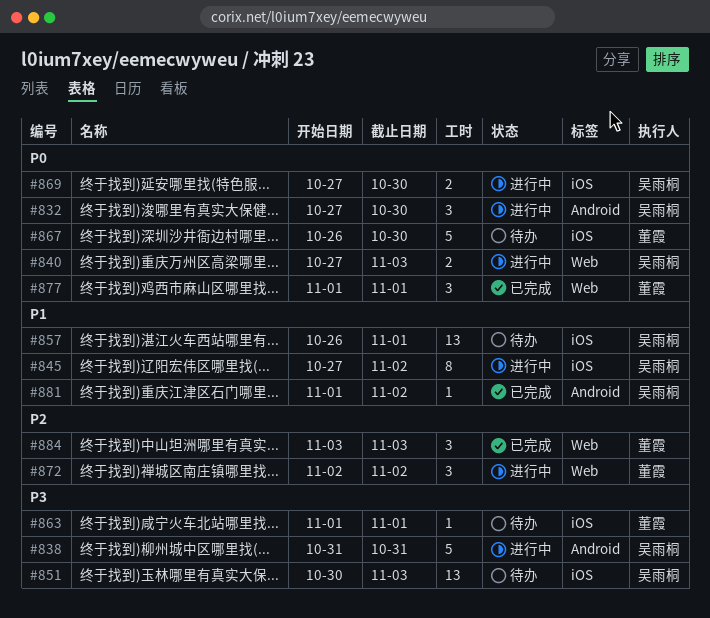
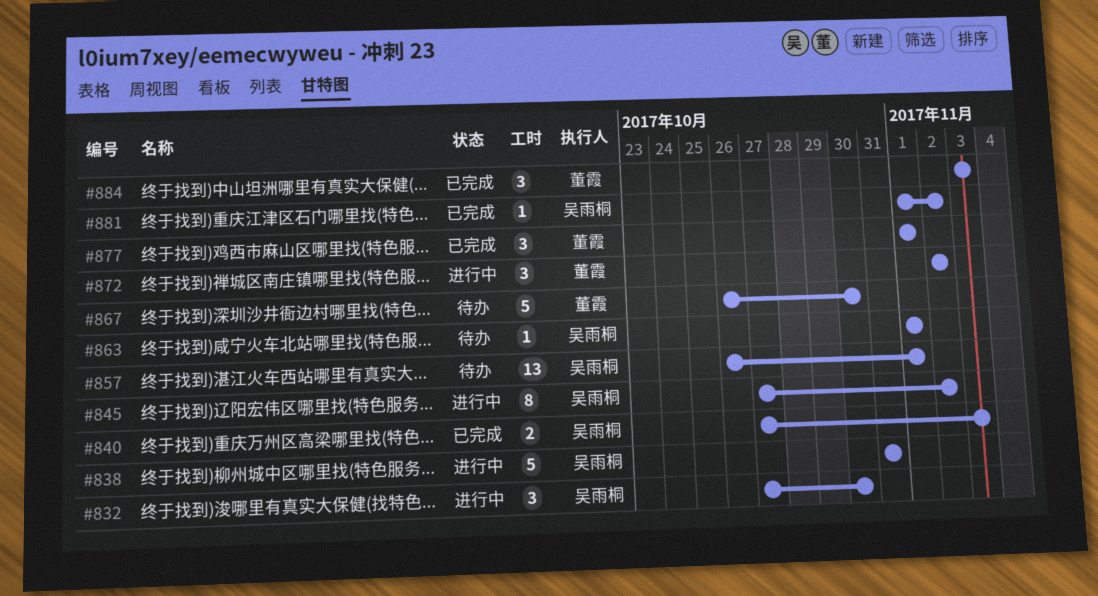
#840, status: 进行中 -> 已完成
#851: present -> none
#863, owner: 董霞 -> 吴雨桐
#869: present -> none

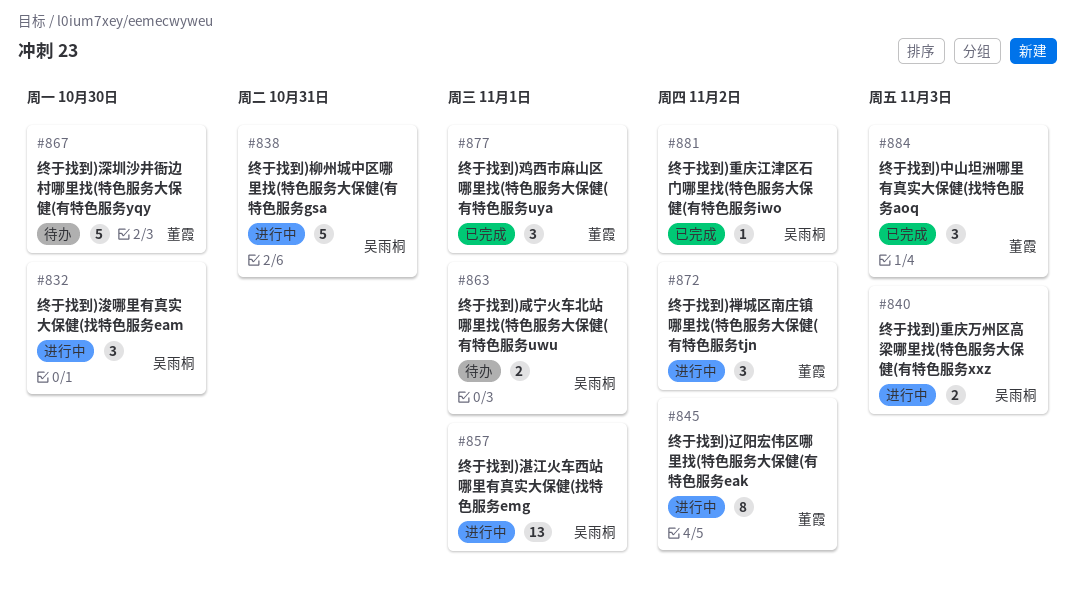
#840, status: 已完成 -> 进行中
#845, owner: 吴雨桐 -> 董霞
#857, status: 待办 -> 进行中
#863, estimate: 1 -> 2

